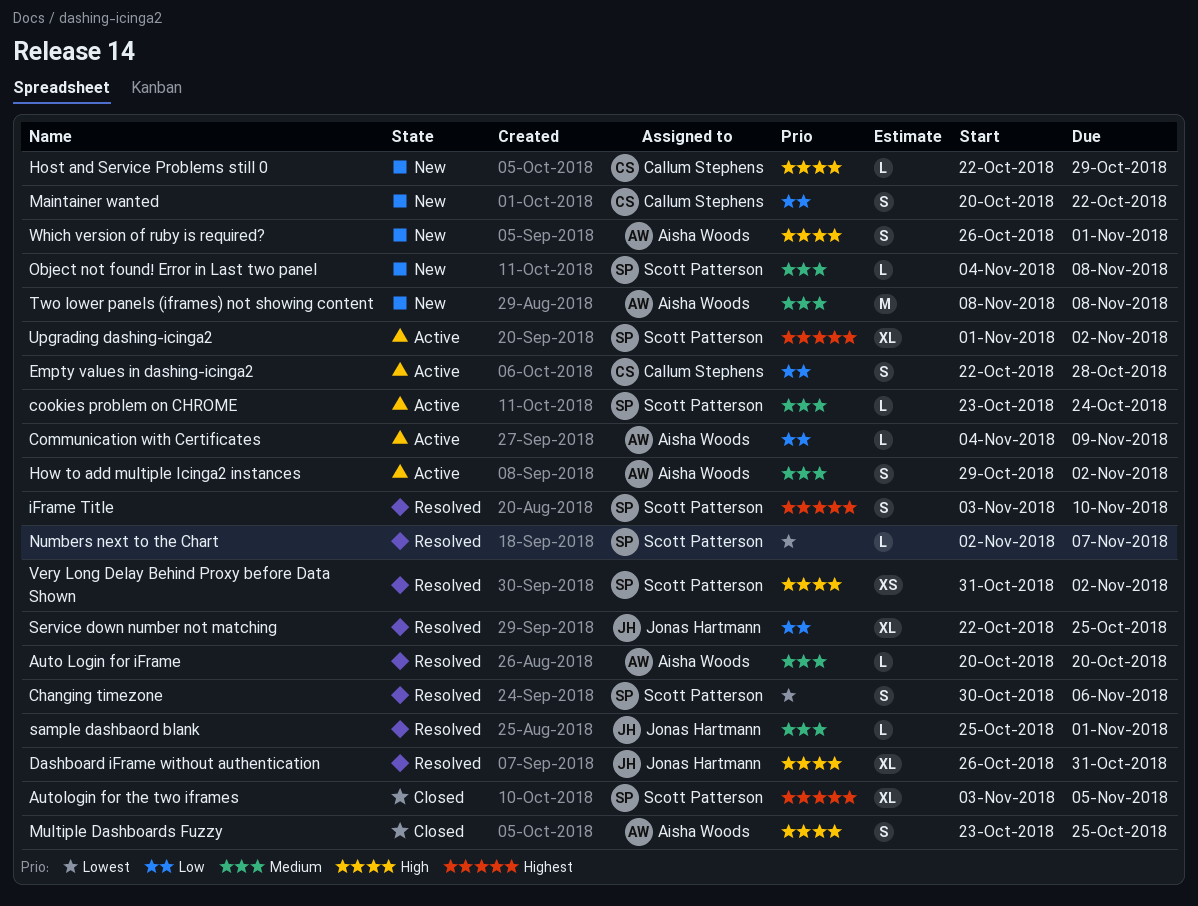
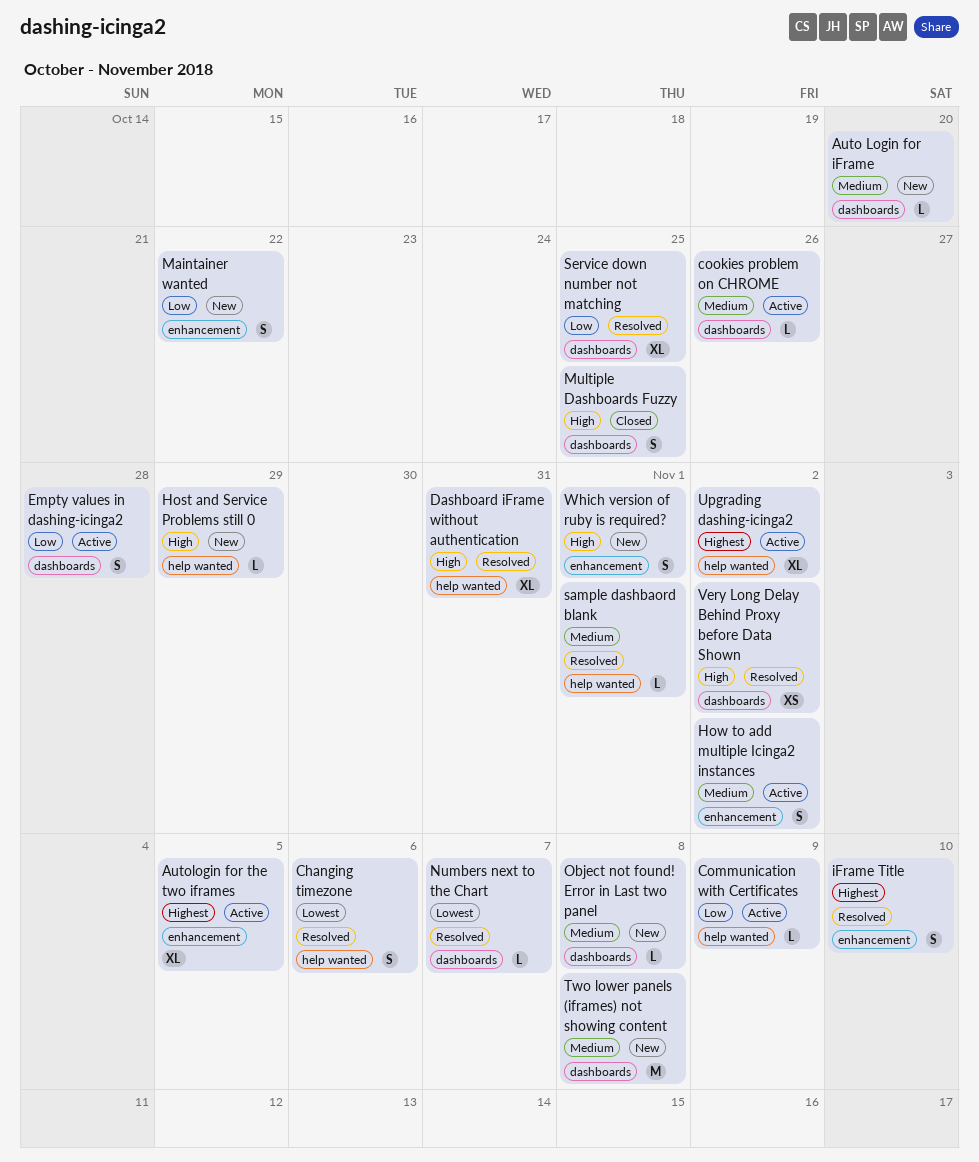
Auto Login for iFrame, status: Resolved -> New
Autologin for the two iframes, status: Closed -> Active
cookies problem on CHROME, due: Oct 24 -> Oct 26

